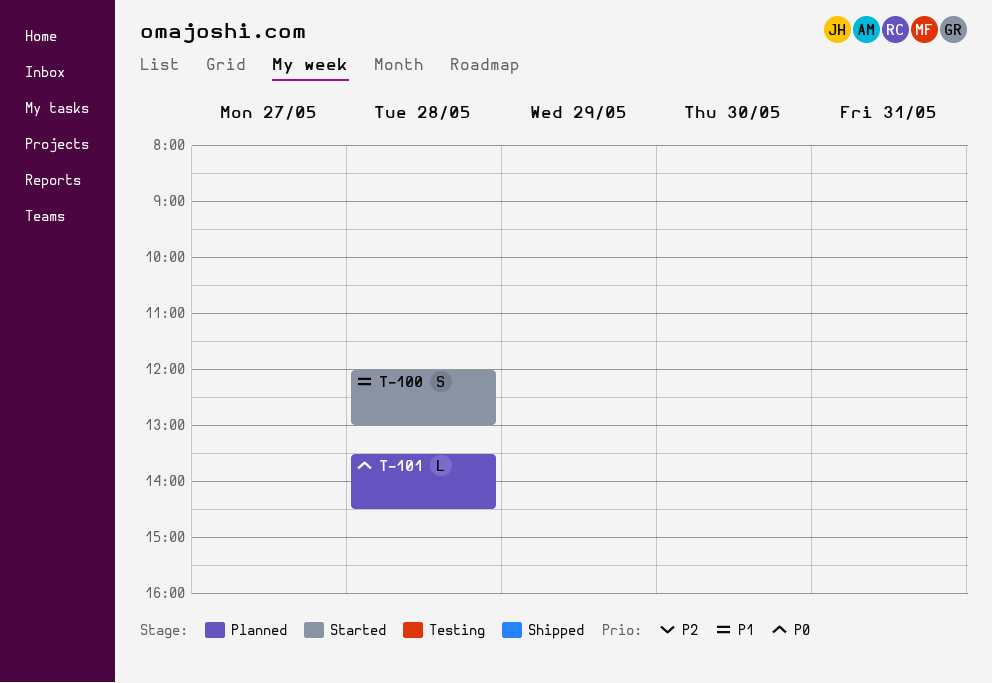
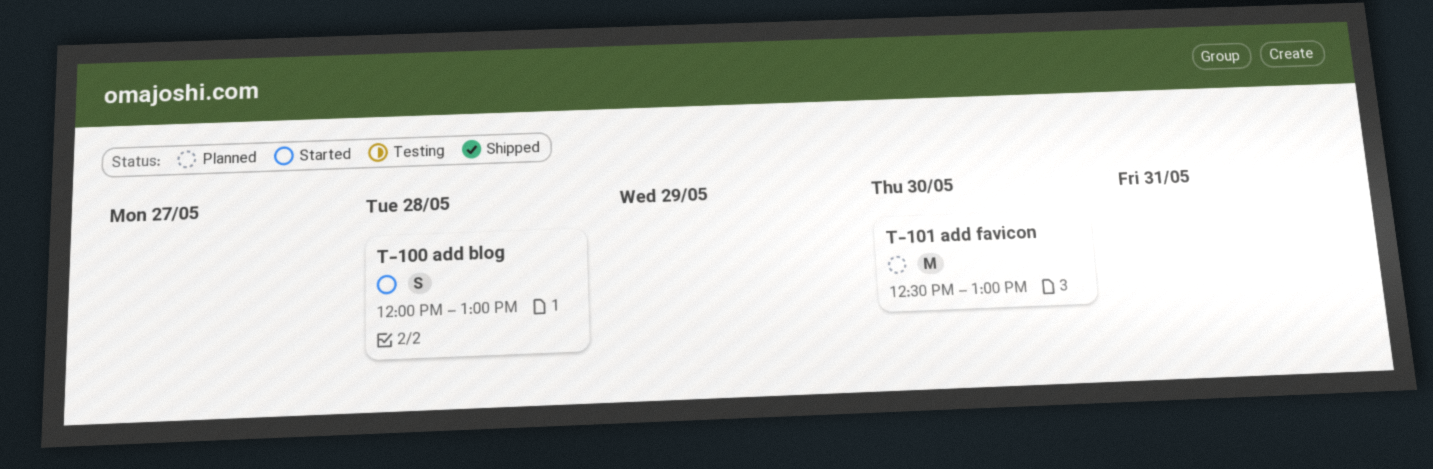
T-101, estimate: L -> M
T-101, day: May 28 -> May 30
T-101, begins: 13:30 -> 12:30
T-101, ends: 14:30 -> 13:00

